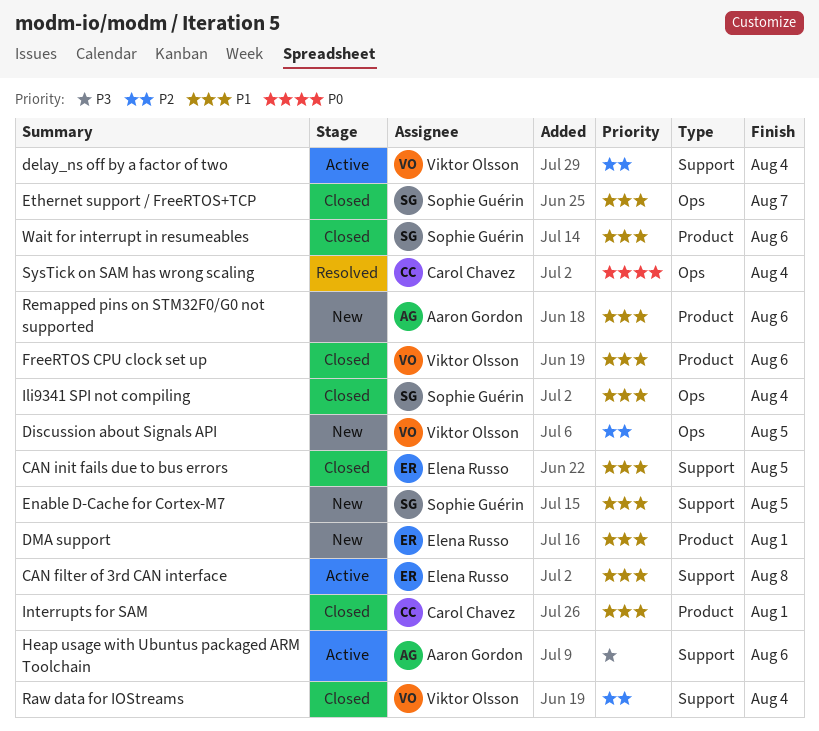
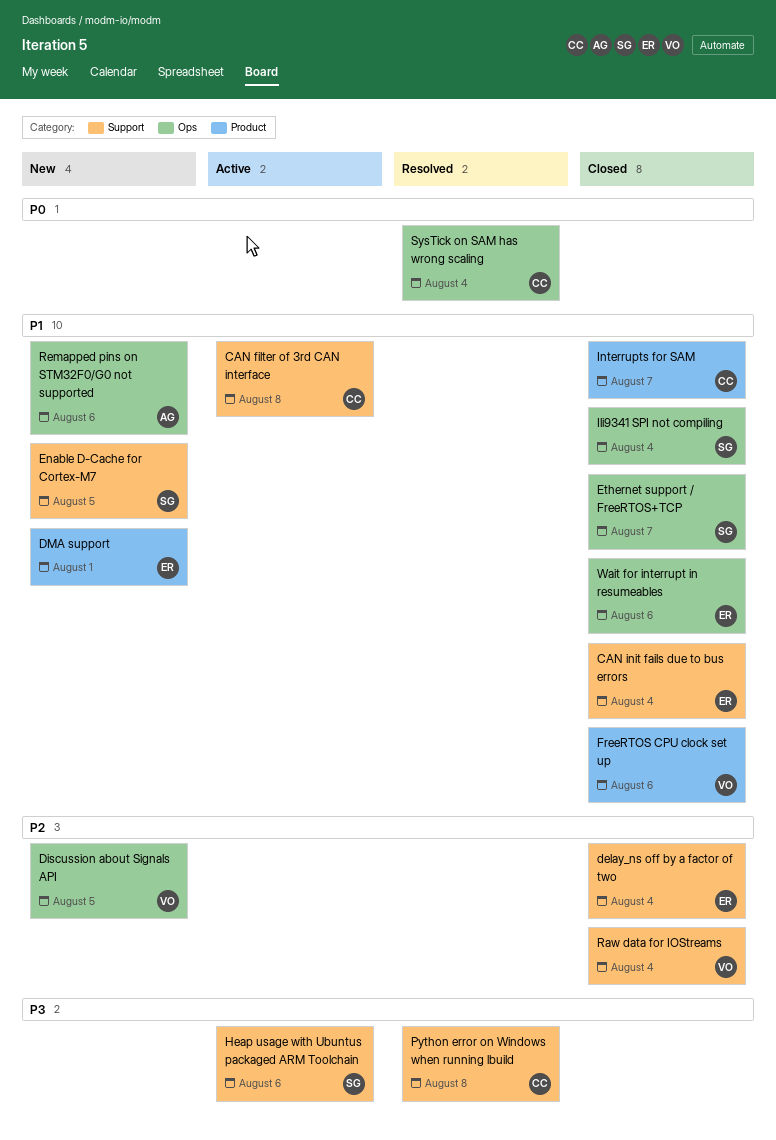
CAN filter of 3rd CAN interface, owner: Elena Russo -> Carol Chavez
CAN init fails due to bus errors, due: Aug 5 -> Aug 4
delay_ns off by a factor of two, status: Active -> Closed
delay_ns off by a factor of two, owner: Viktor Olsson -> Elena Russo
Heap usage with Ubuntus packaged ARM Toolchain, owner: Aaron Gordon -> Sophie Guérin
Interrupts for SAM, due: Aug 1 -> Aug 7
Python error on Windows when running lbuild: none -> present
Remapped pins on STM32F0/G0 not supported, label: Product -> Ops
Wait for interrupt in resumeables, owner: Sophie Guérin -> Elena Russo
Wait for interrupt in resumeables, label: Product -> Ops

